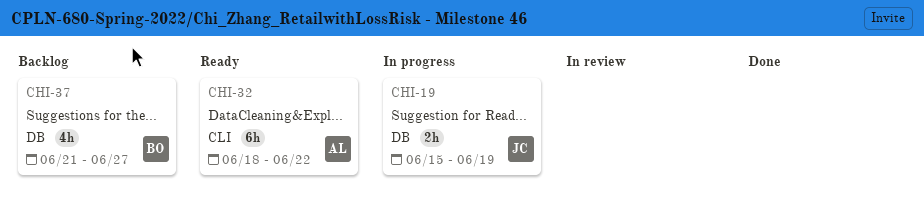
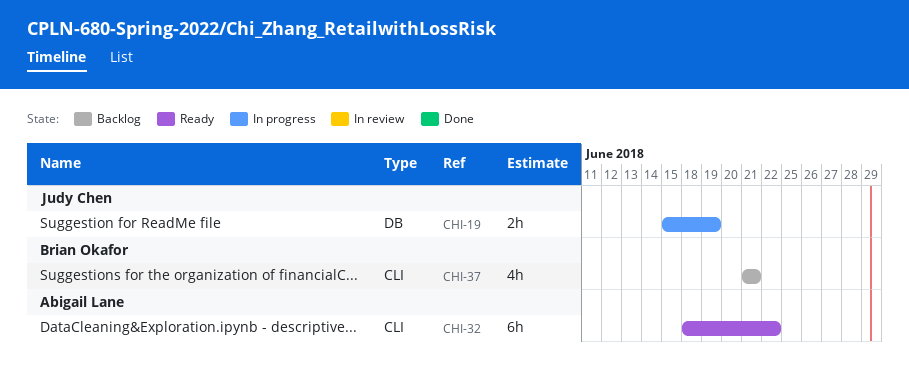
CHI-37, label: DB -> CLI
CHI-37, due: Jun 27 -> Jun 21

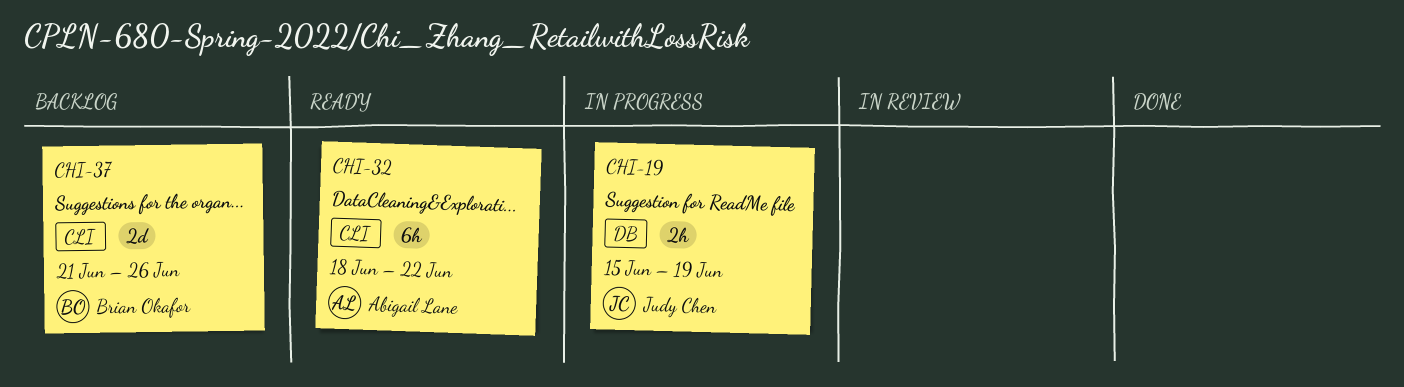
CHI-37, estimate: 4h -> 2d
CHI-37, due: Jun 21 -> Jun 26

